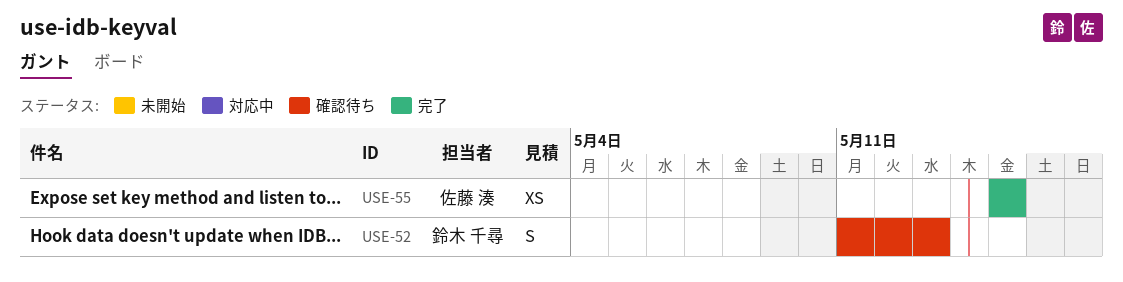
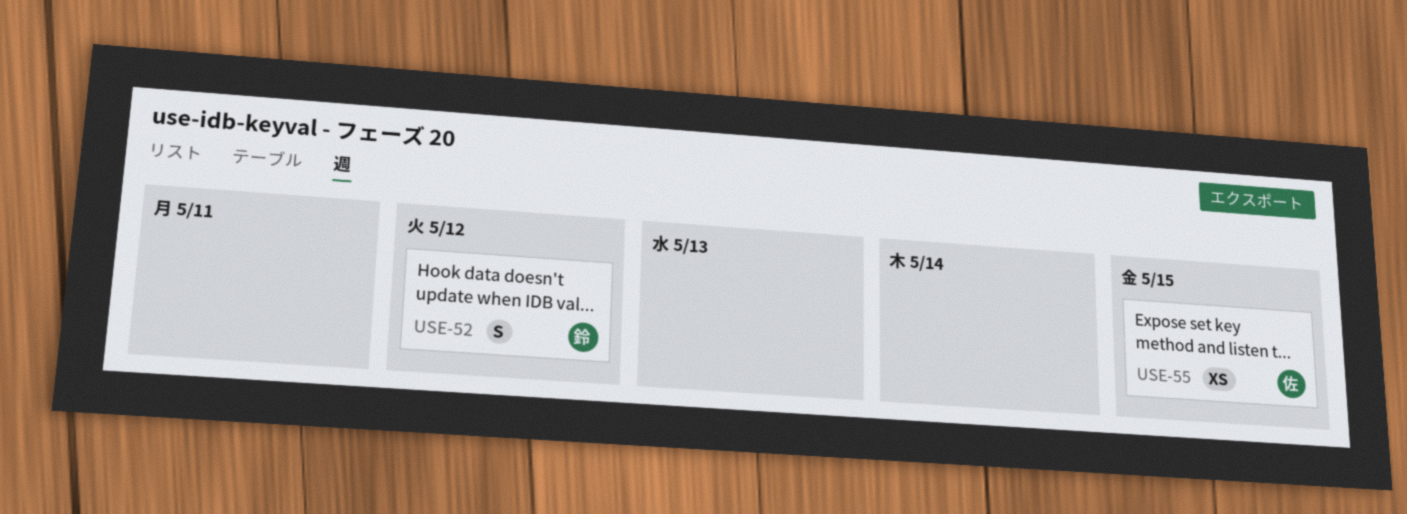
USE-52, due: May 13 -> May 12

